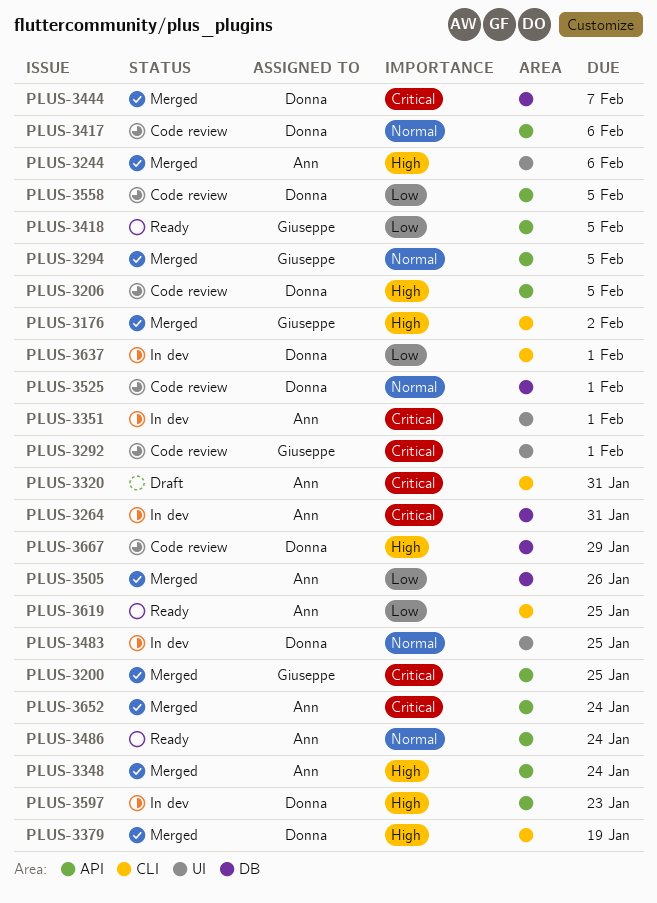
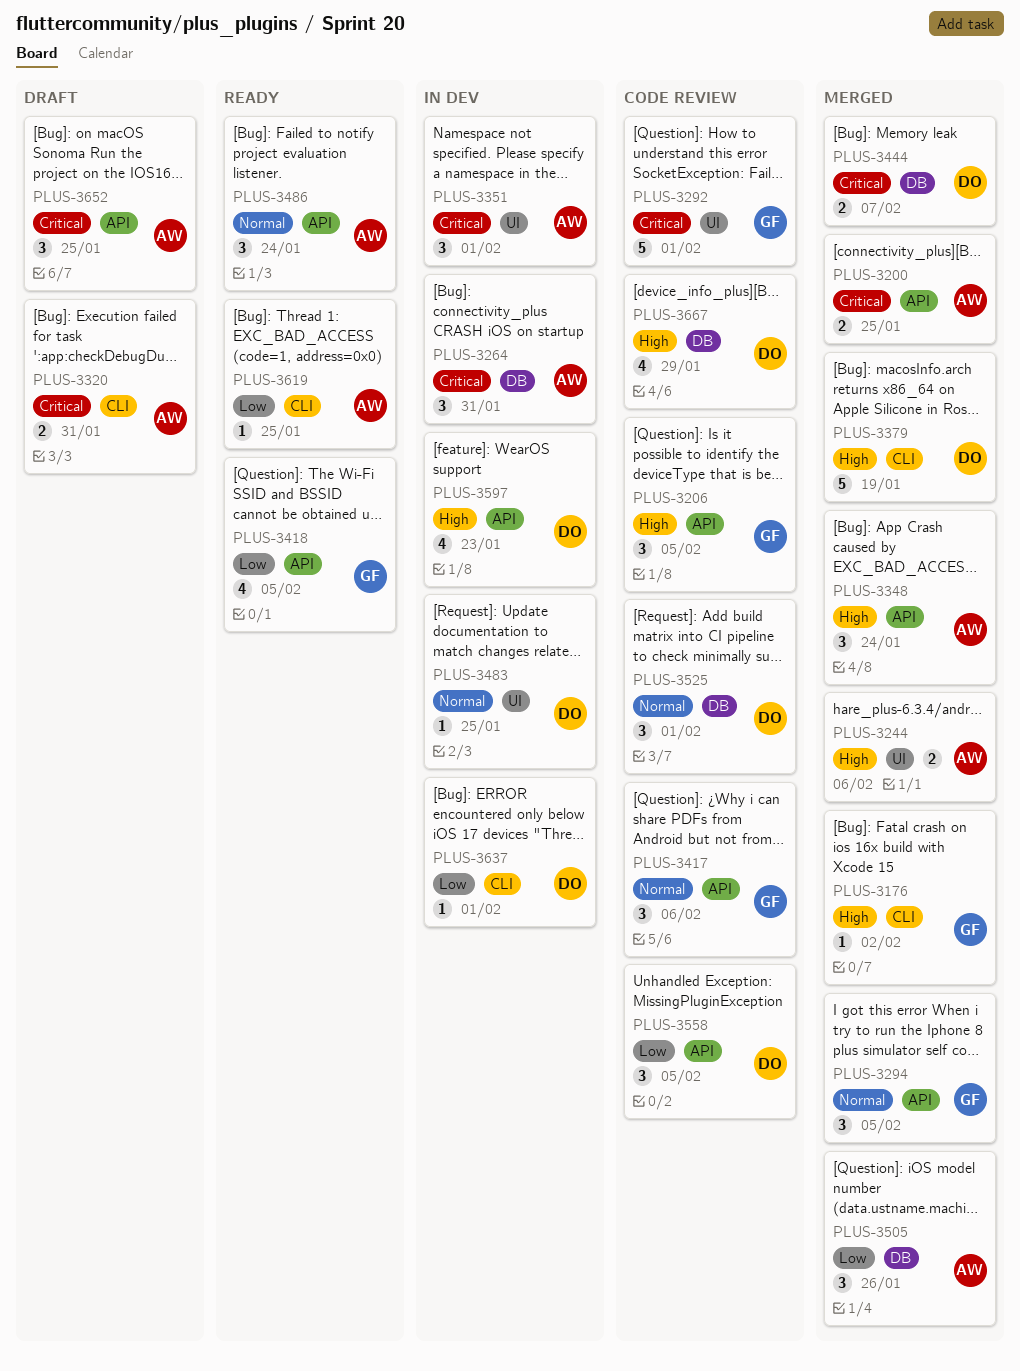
PLUS-3200, owner: Giuseppe -> Ann
PLUS-3206, owner: Donna -> Giuseppe
PLUS-3417, owner: Donna -> Giuseppe
PLUS-3652, status: Merged -> Draft
PLUS-3652, due: Jan 24 -> Jan 25

